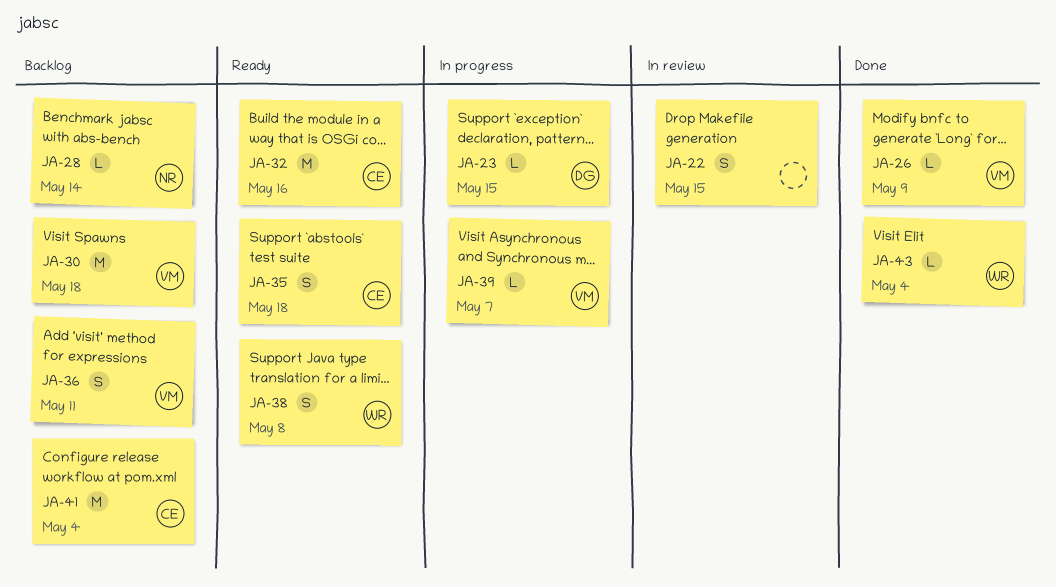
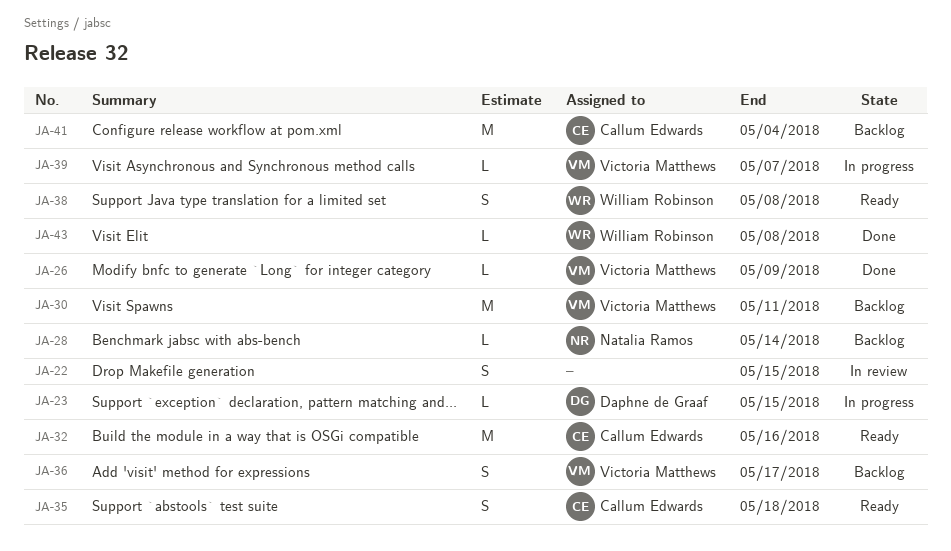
JA-30, due: May 18 -> May 11
JA-36, due: May 11 -> May 17
JA-43, due: May 4 -> May 8

